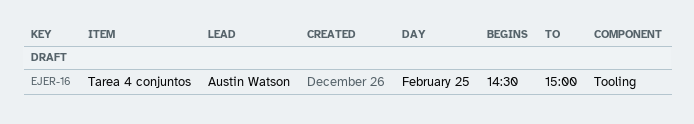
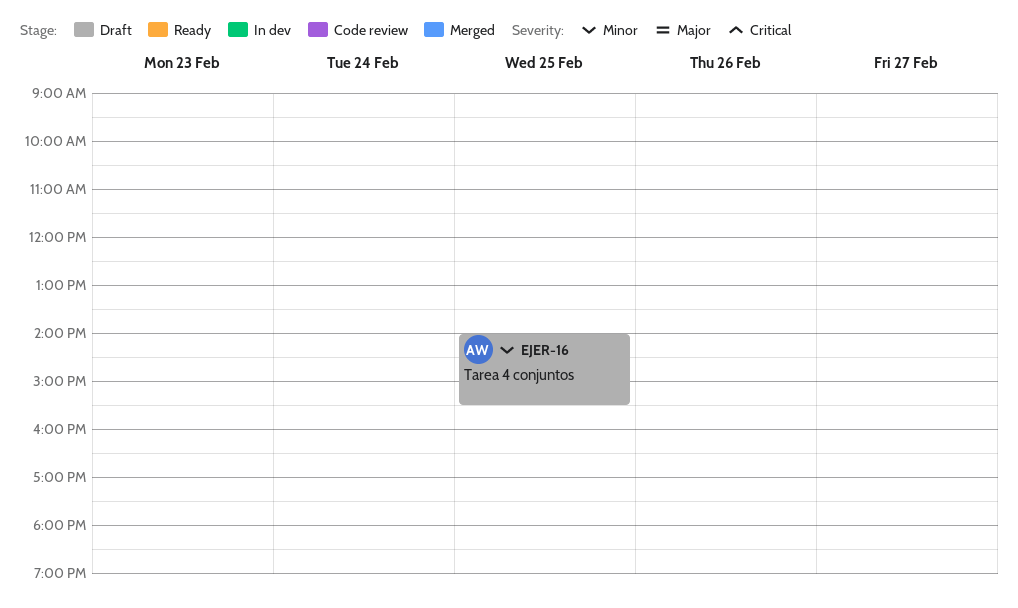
EJER-16, begins: 14:30 -> 14:00
EJER-16, ends: 15:00 -> 15:30

